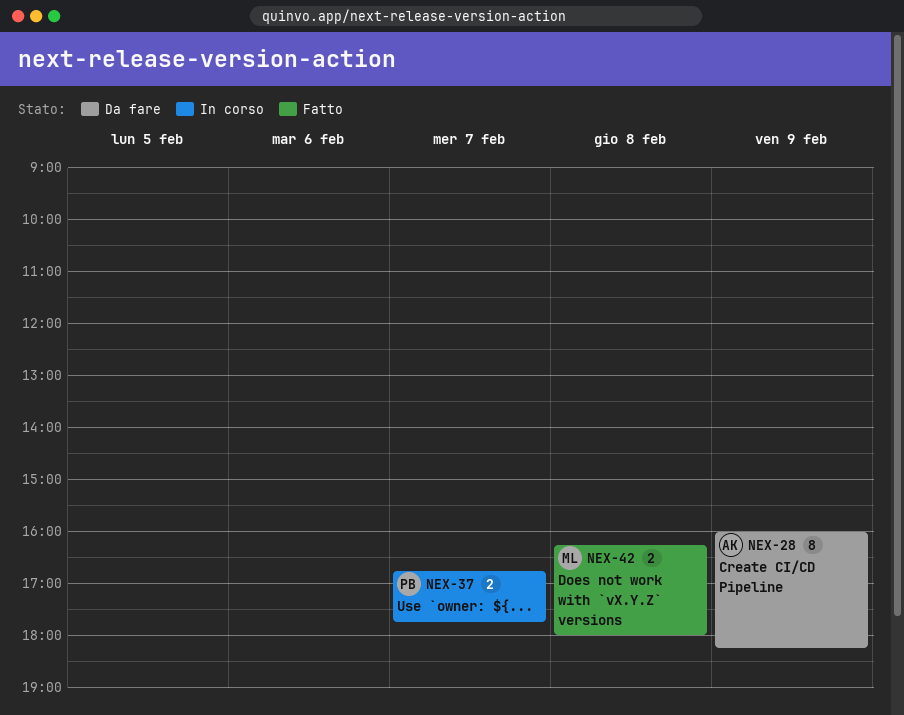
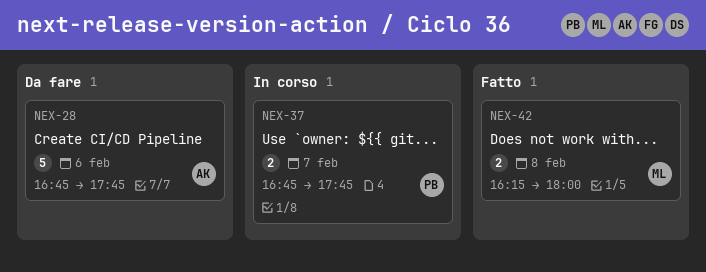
NEX-28, estimate: 8 -> 5
NEX-28, day: Feb 9 -> Feb 6
NEX-28, begins: 16:00 -> 16:45
NEX-28, ends: 18:15 -> 17:45

